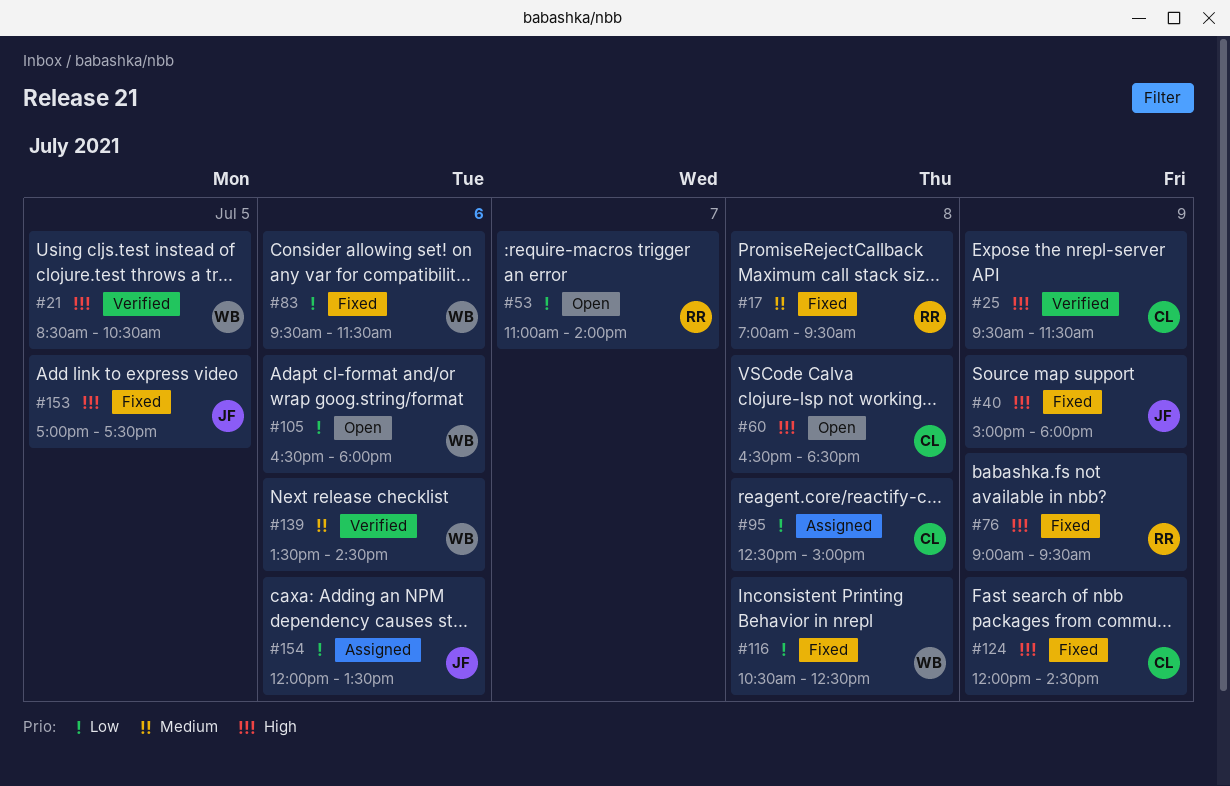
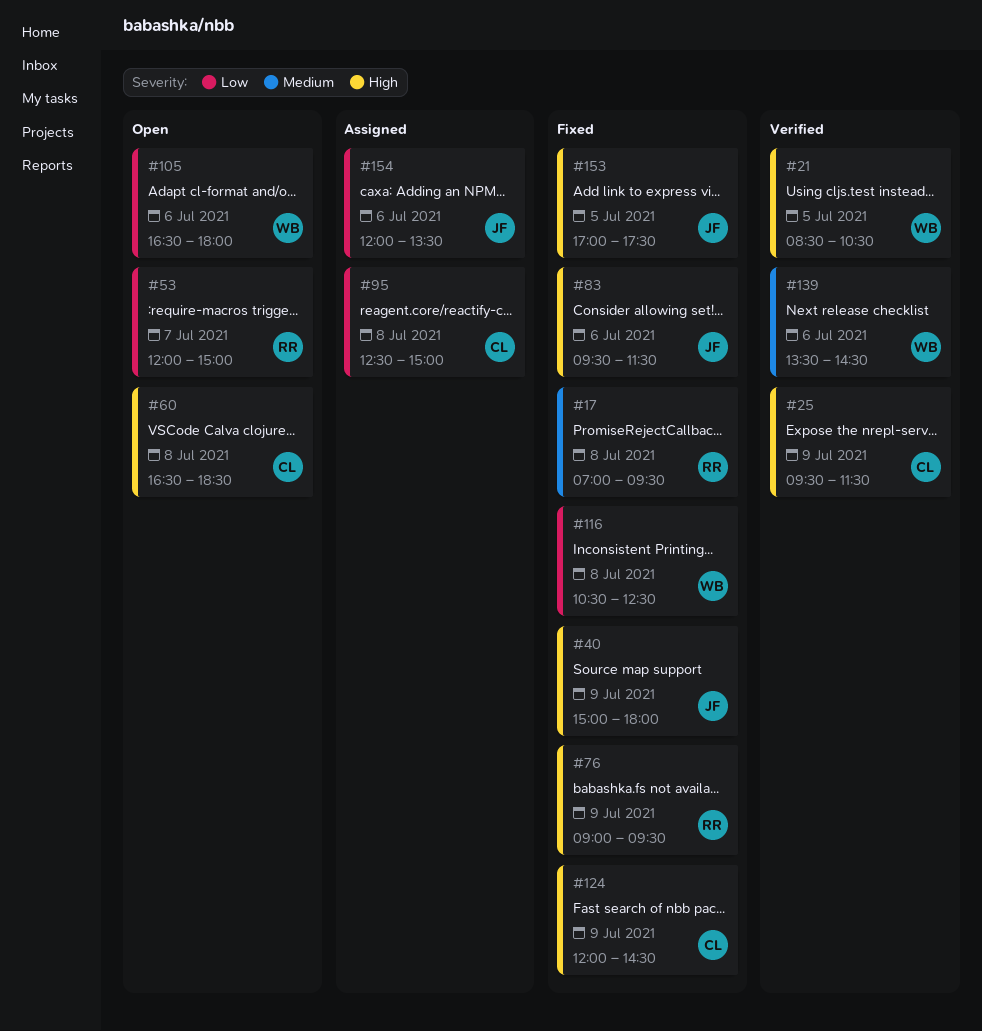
#53, begins: 11:00 -> 12:00
#53, ends: 14:00 -> 15:00
#83, owner: WB -> JF
#83, priority: Low -> High

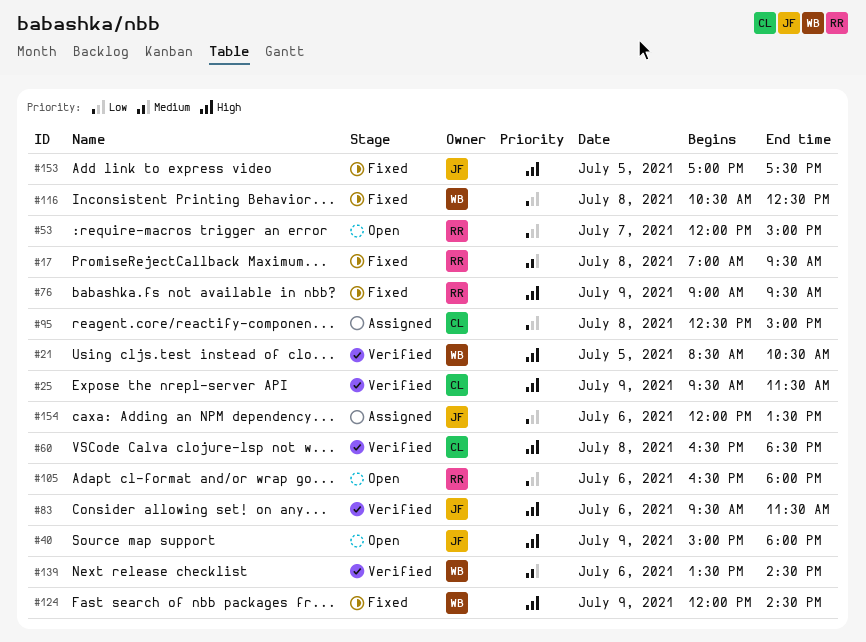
#40, status: Fixed -> Open
#60, status: Open -> Verified
#83, status: Fixed -> Verified
#105, owner: WB -> RR
#124, owner: CL -> WB

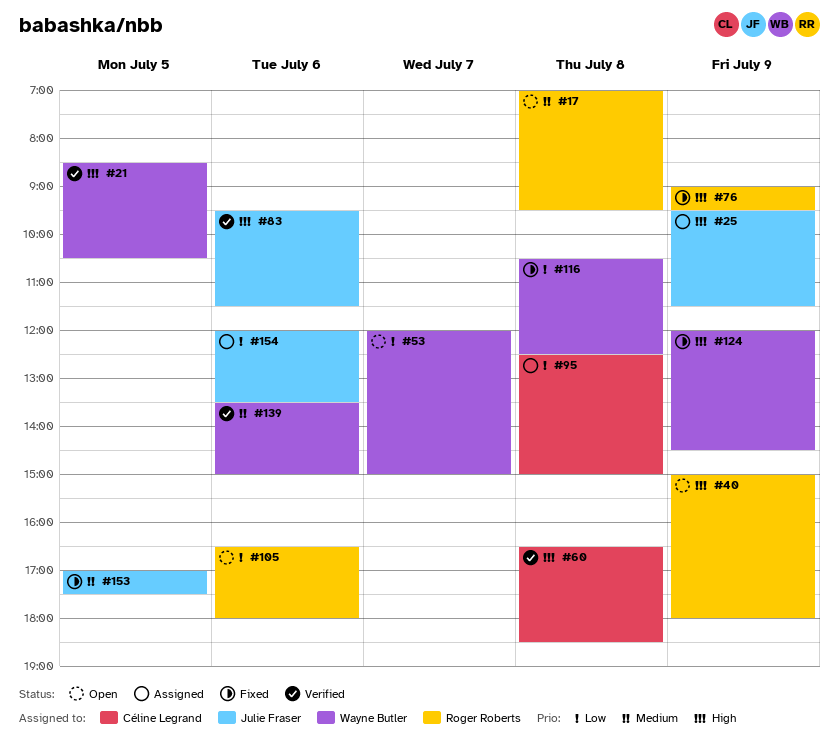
#17, status: Fixed -> Open
#25, status: Verified -> Assigned
#25, owner: Céline Legrand -> Julie Fraser
#40, owner: Julie Fraser -> Roger Roberts
#53, owner: Roger Roberts -> Wayne Butler
#139, ends: 14:30 -> 15:00
#153, priority: High -> Medium

